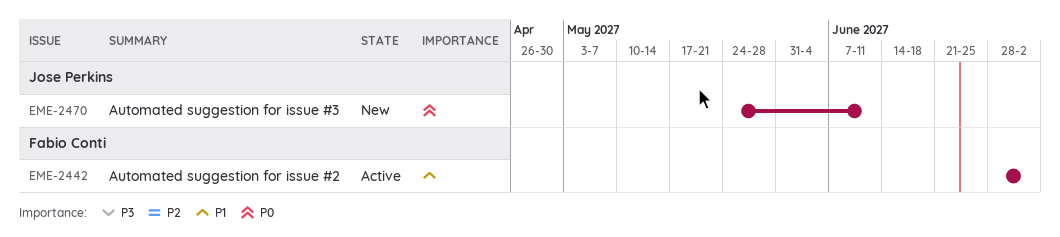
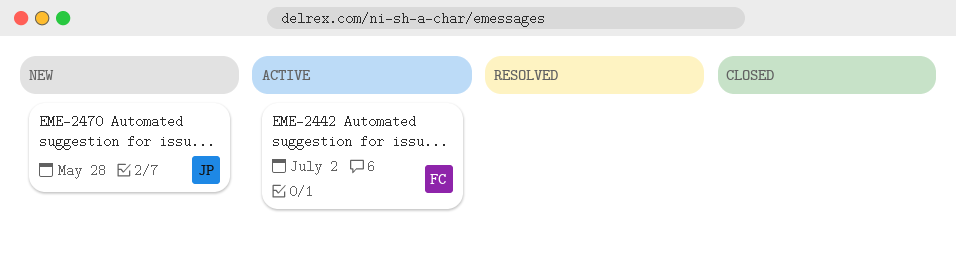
EME-2470, due: Jun 11 -> May 28

